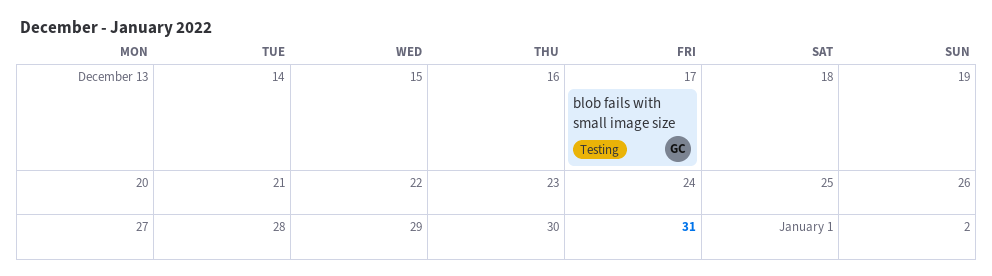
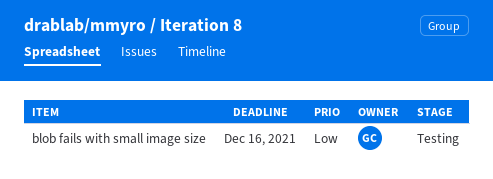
blob fails with small image size, due: Dec 17 -> Dec 16

